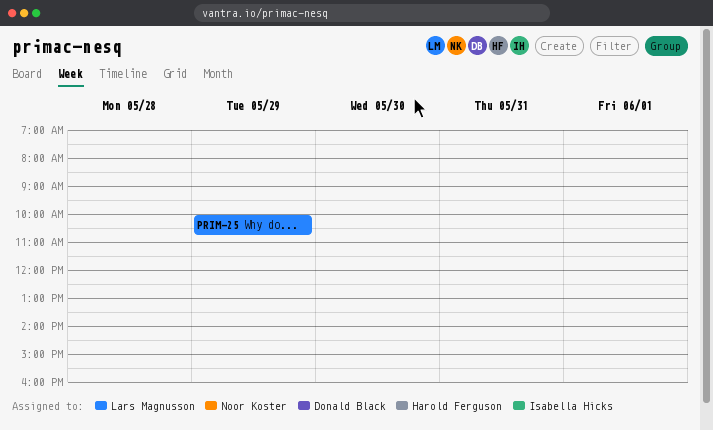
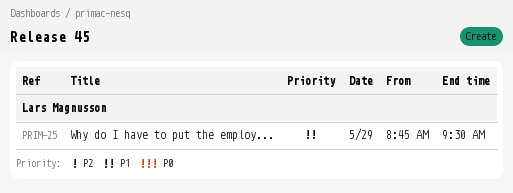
PRIM-25, begins: 10:00 -> 08:45
PRIM-25, ends: 10:45 -> 09:30

